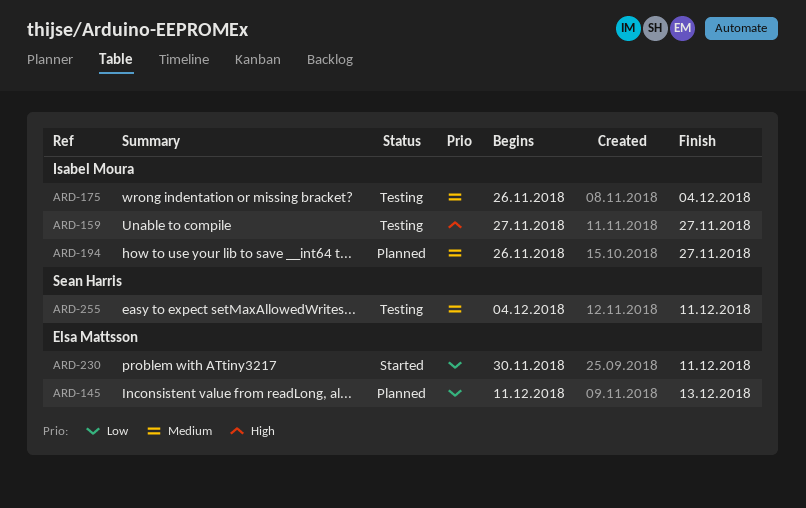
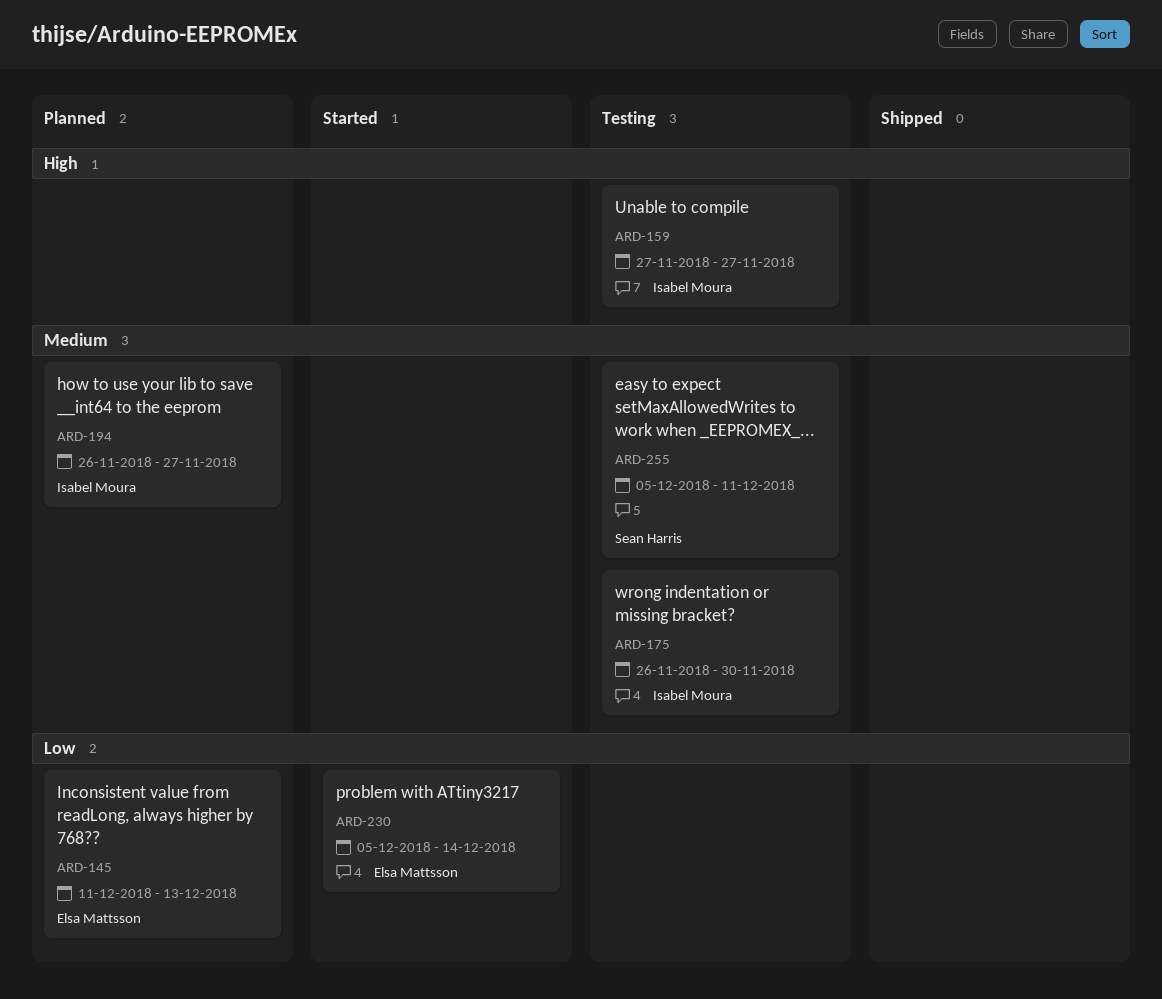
ARD-175, due: Dec 4 -> Nov 30
ARD-230, start: Nov 30 -> Dec 5
ARD-230, due: Dec 11 -> Dec 14
ARD-255, start: Dec 4 -> Dec 5

